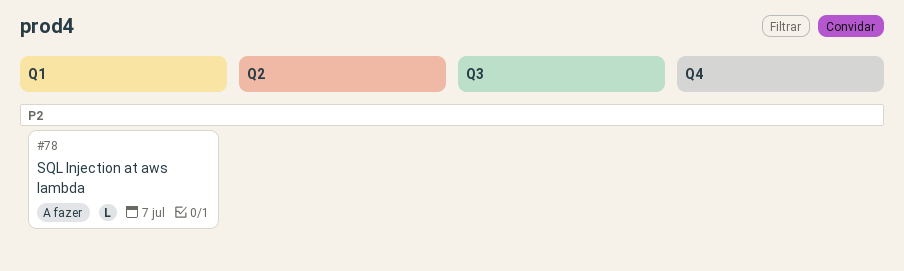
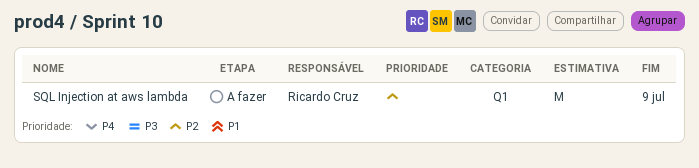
SQL Injection at aws lambda, estimate: L -> M
SQL Injection at aws lambda, due: Jul 7 -> Jul 9

